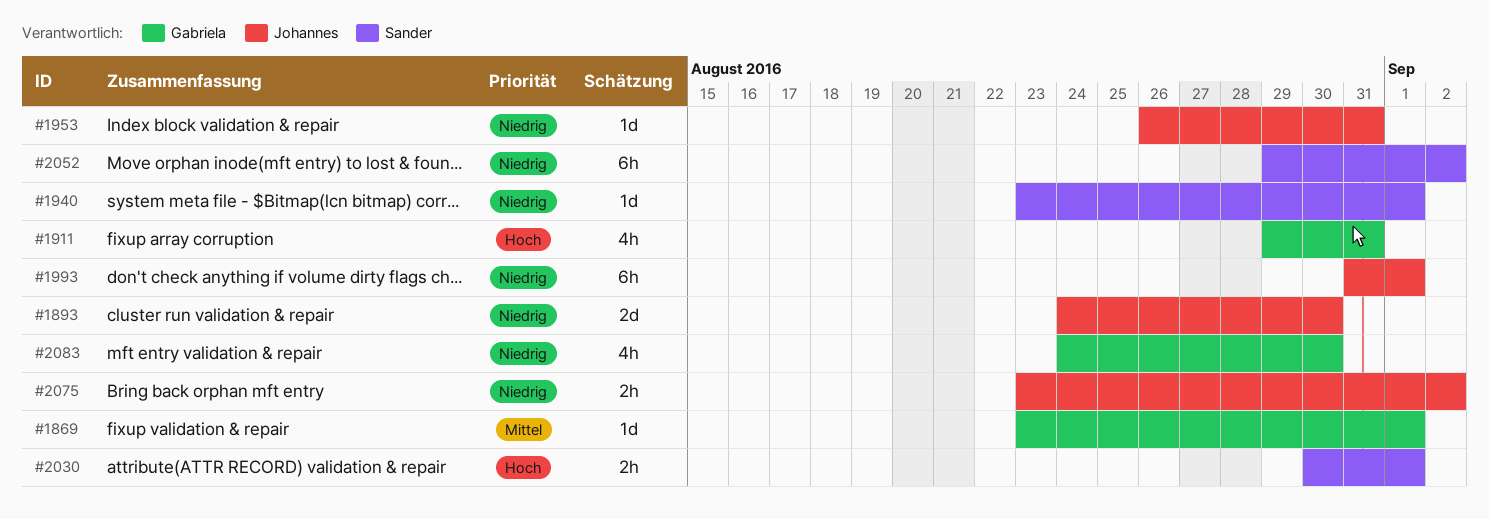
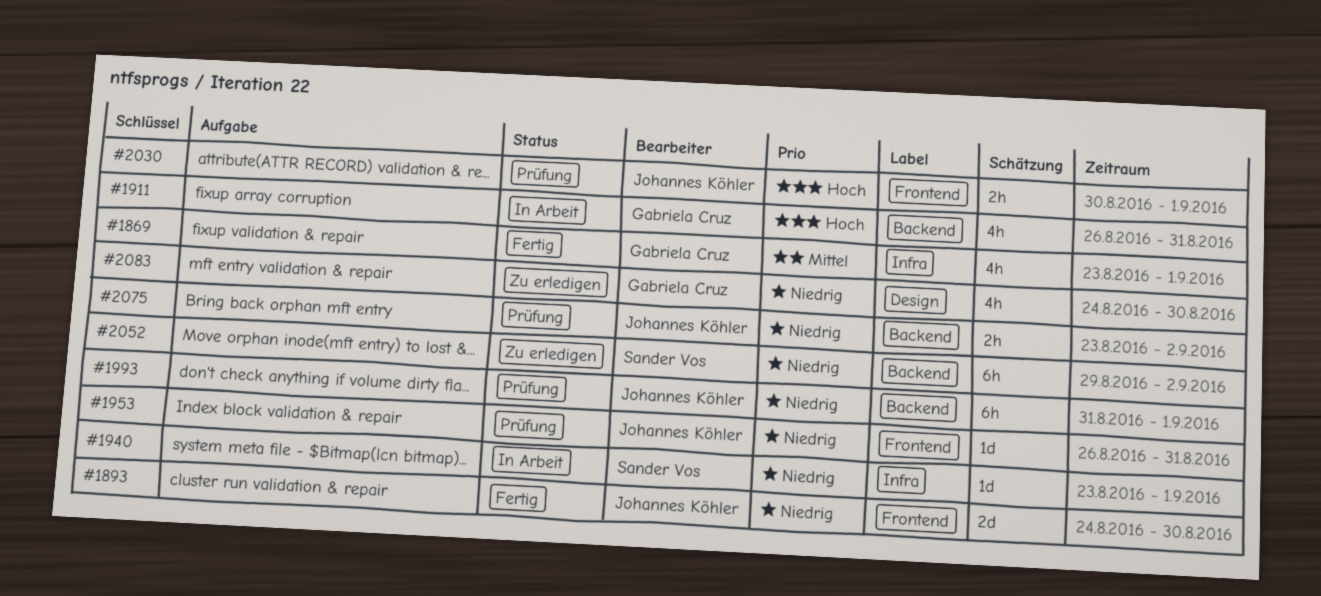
#1869, estimate: 1d -> 4h
#1911, start: Aug 29 -> Aug 26
#2030, owner: Sander Vos -> Johannes Köhler

